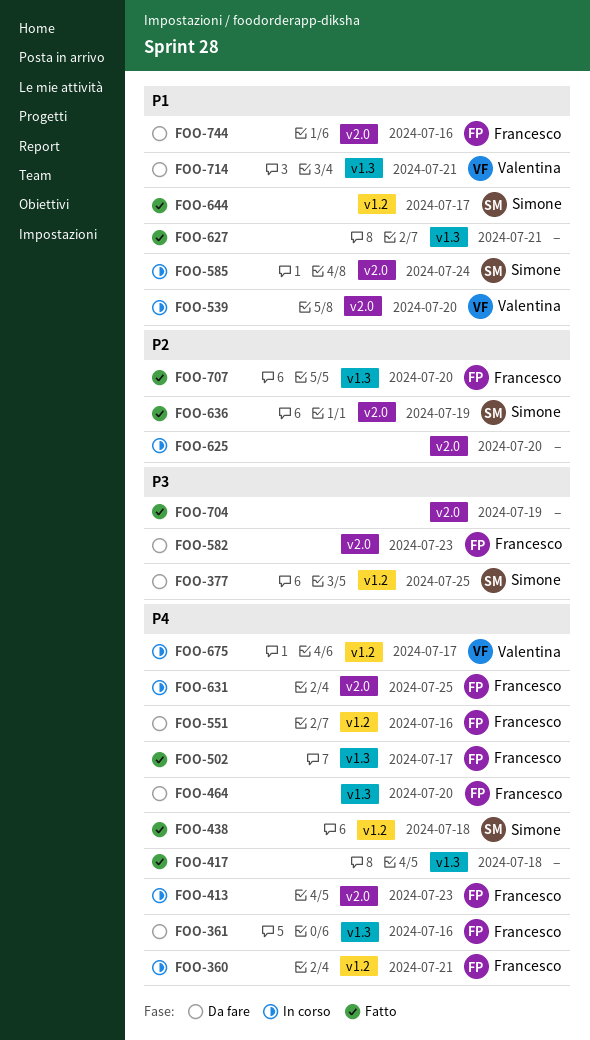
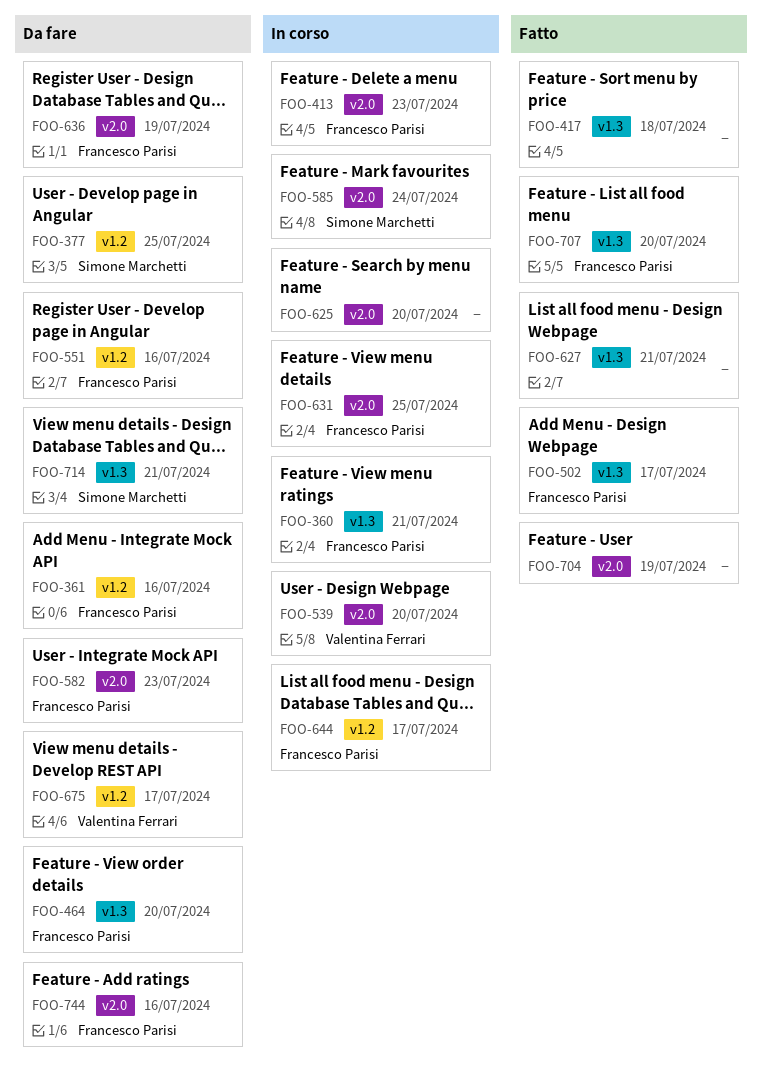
FOO-360, label: v1.2 -> v1.3
FOO-361, label: v1.3 -> v1.2
FOO-438: present -> none
FOO-636, status: Fatto -> Da fare
FOO-636, owner: Simone Marchetti -> Francesco Parisi
FOO-644, status: Fatto -> In corso
FOO-644, owner: Simone Marchetti -> Francesco Parisi
FOO-675, status: In corso -> Da fare
FOO-714, owner: Valentina Ferrari -> Simone Marchetti

